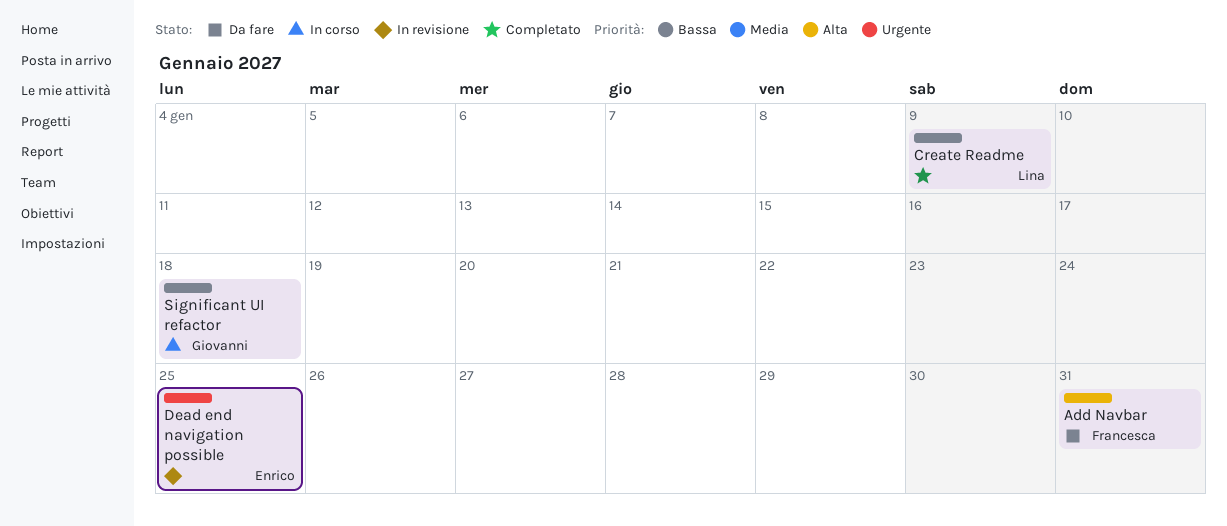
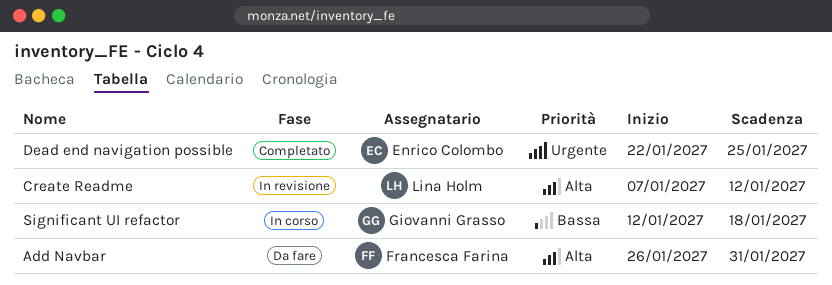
Create Readme, status: Completato -> In revisione
Create Readme, priority: Bassa -> Alta
Create Readme, due: Jan 9 -> Jan 12
Dead end navigation possible, status: In revisione -> Completato

